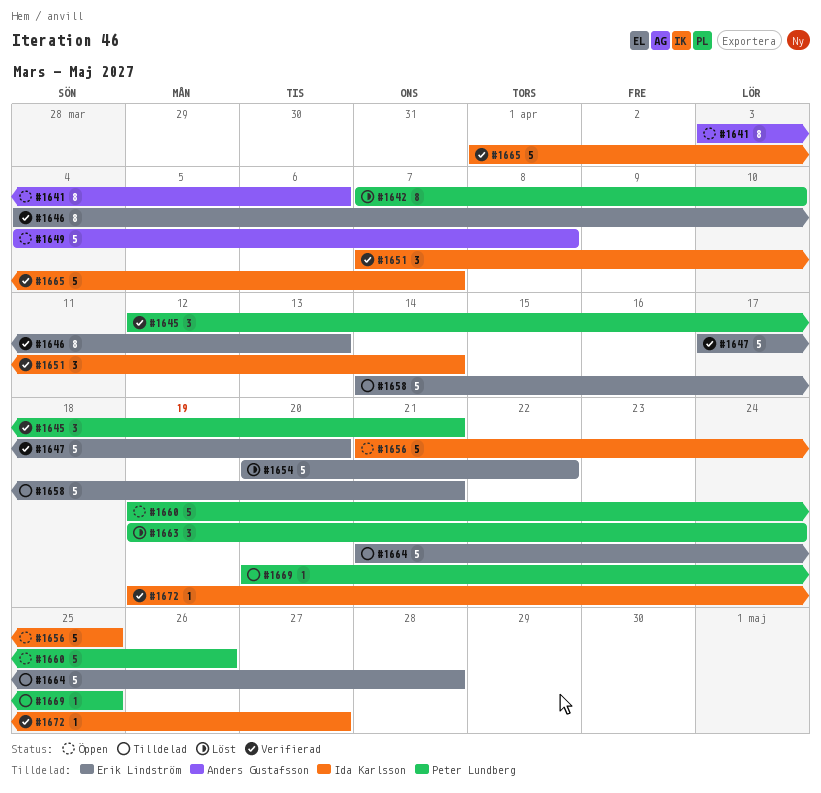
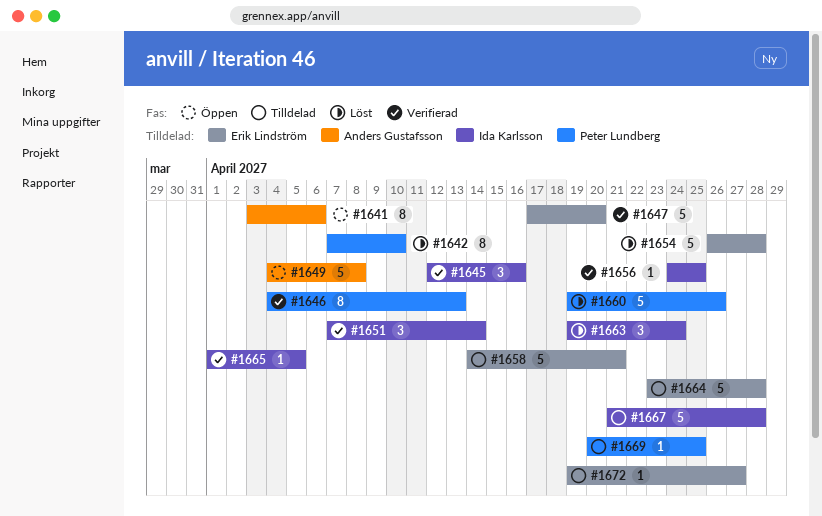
#1645, owner: Peter Lundberg -> Ida Karlsson
#1645, due: Apr 21 -> Apr 16
#1646, owner: Erik Lindström -> Peter Lundberg
#1654, start: Apr 20 -> Apr 26
#1654, due: Apr 22 -> Apr 28
#1656, status: Öppen -> Verifierad
#1656, estimate: 5 -> 1
#1656, start: Apr 21 -> Apr 24
#1660, status: Öppen -> Löst
#1663, owner: Peter Lundberg -> Ida Karlsson
#1664, start: Apr 21 -> Apr 23
#1665, estimate: 5 -> 1
#1665, due: Apr 7 -> Apr 5
#1667: none -> present
#1672, status: Verifierad -> Tilldelad
#1672, owner: Ida Karlsson -> Erik Lindström

